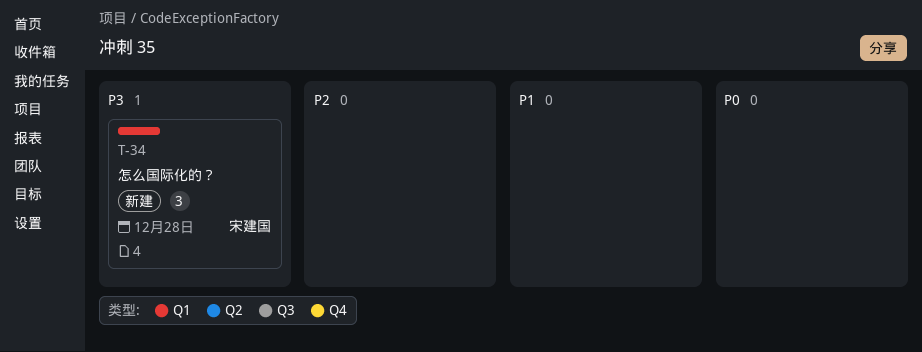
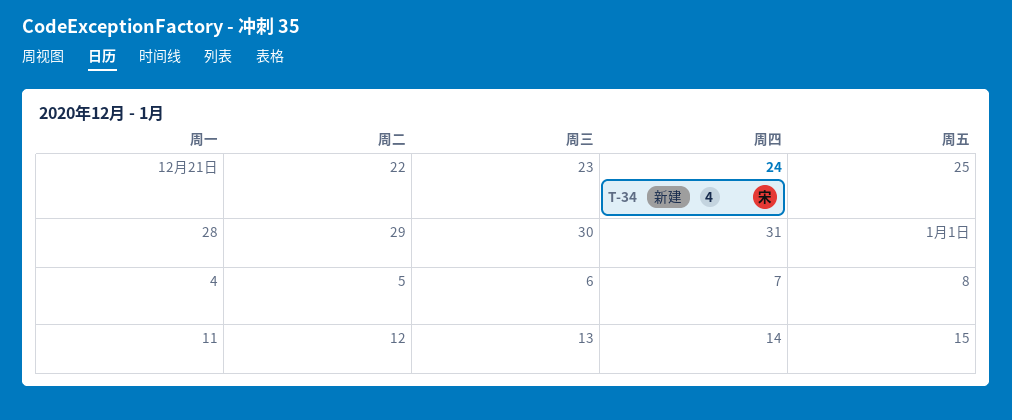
T-34, estimate: 3 -> 4
T-34, due: Dec 28 -> Dec 24

